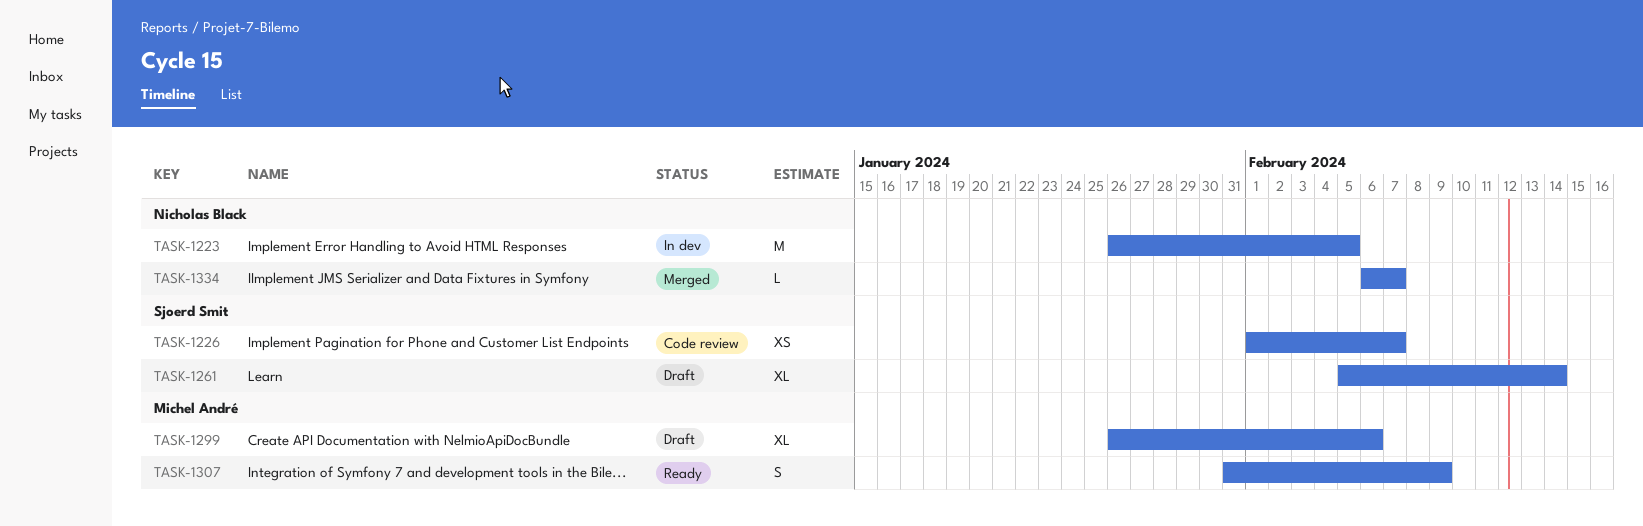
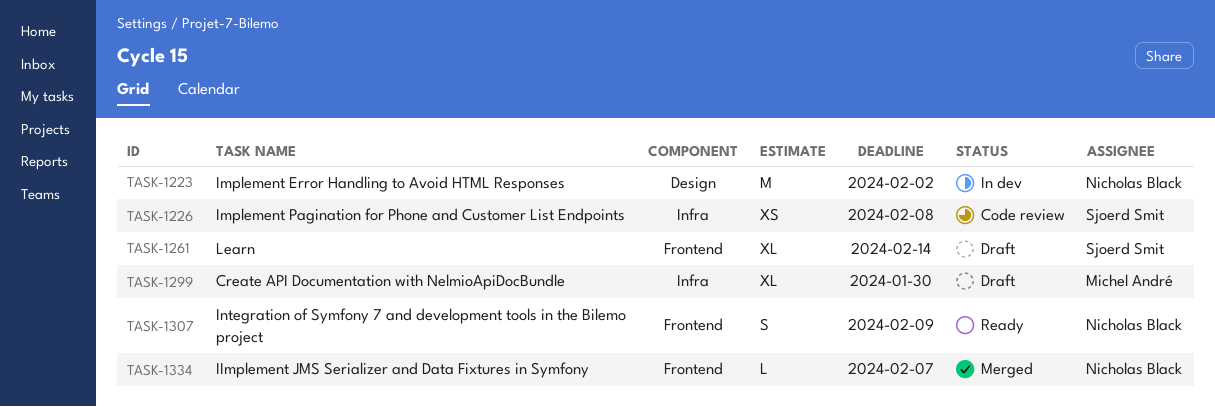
TASK-1223, due: Feb 5 -> Feb 2
TASK-1226, due: Feb 7 -> Feb 8
TASK-1299, due: Feb 6 -> Jan 30
TASK-1307, owner: Michel André -> Nicholas Black

